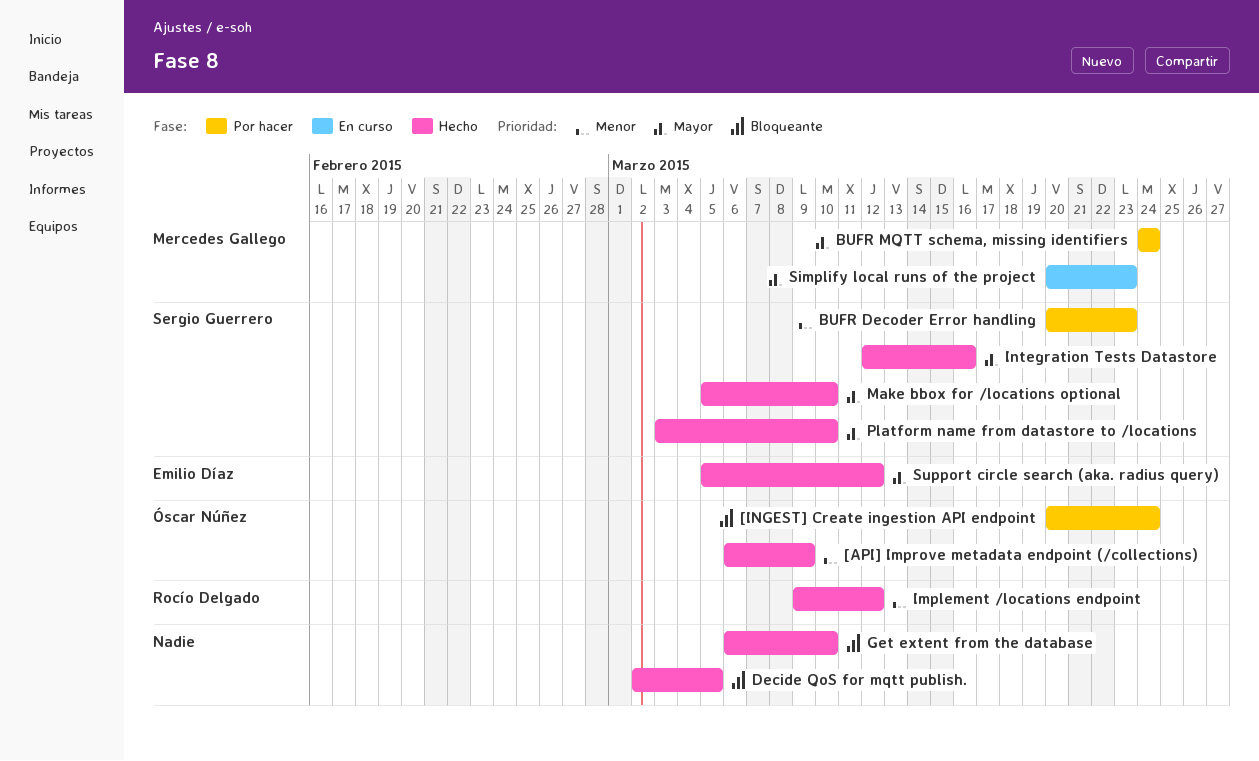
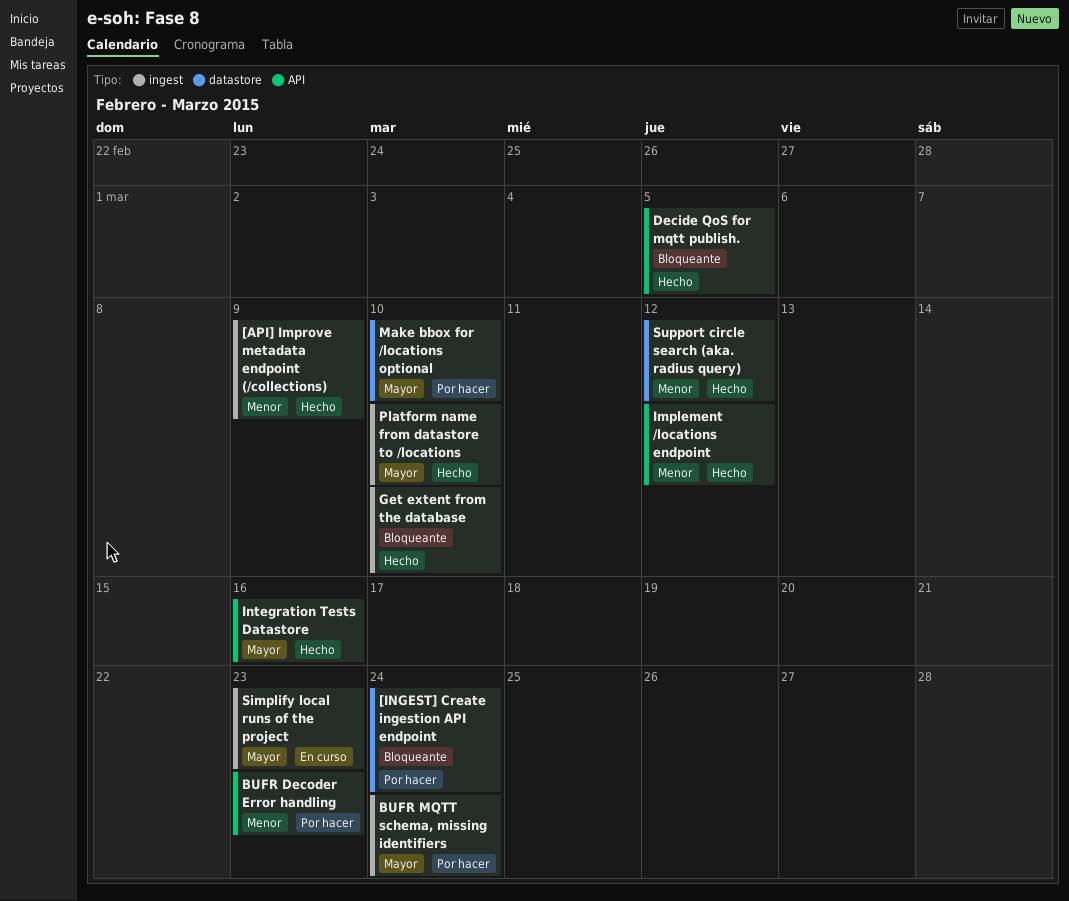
Make bbox for /locations optional, status: Hecho -> Por hacer
Support circle search (aka. radius query), priority: Mayor -> Menor

